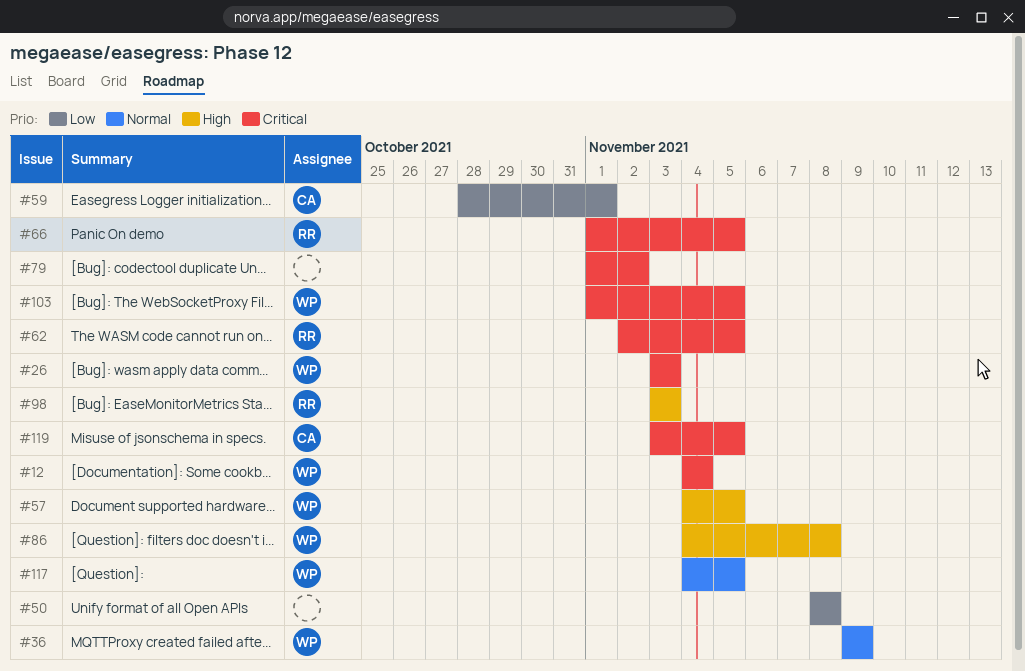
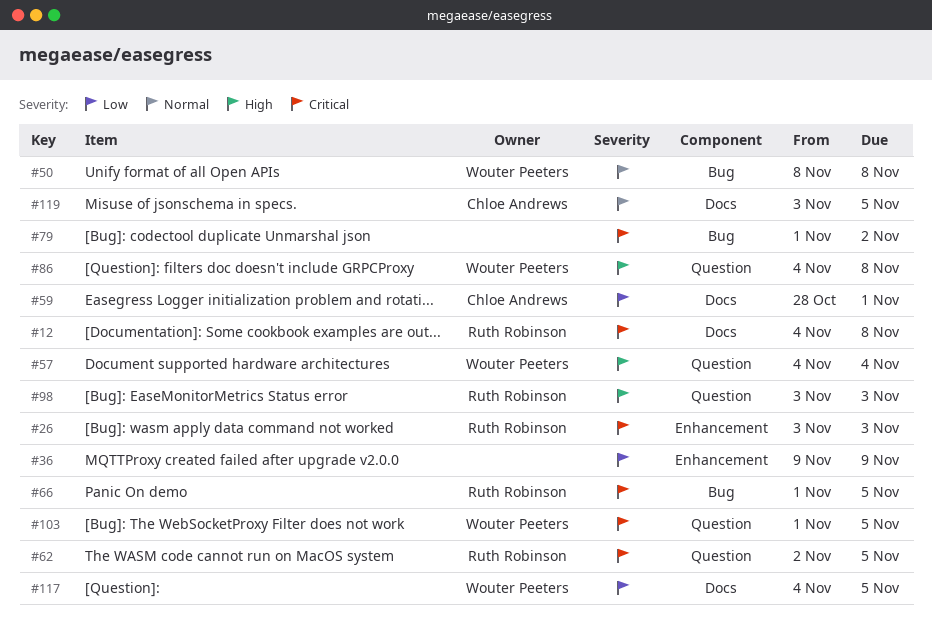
#12, owner: Wouter Peeters -> Ruth Robinson
#12, due: Nov 4 -> Nov 8
#26, owner: Wouter Peeters -> Ruth Robinson
#36, owner: Wouter Peeters -> none
#36, priority: Normal -> Low
#50, owner: none -> Wouter Peeters
#50, priority: Low -> Normal
#57, due: Nov 5 -> Nov 4
#117, priority: Normal -> Low
#119, priority: Critical -> Normal

